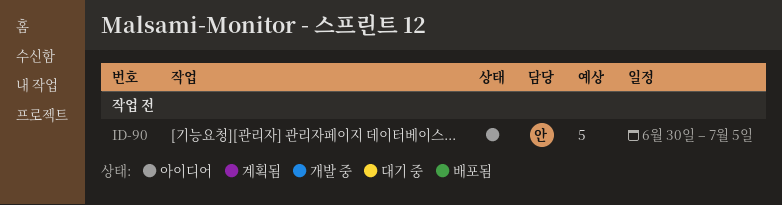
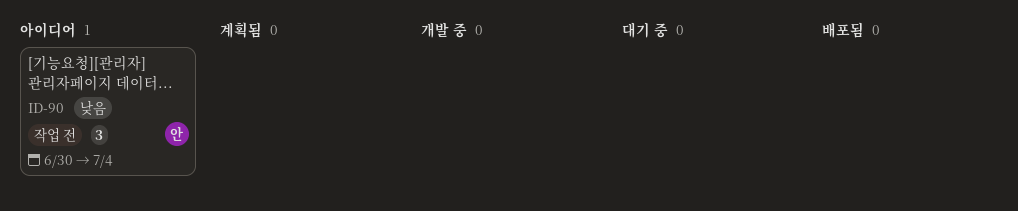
ID-90, estimate: 5 -> 3
ID-90, due: Jul 5 -> Jul 4

